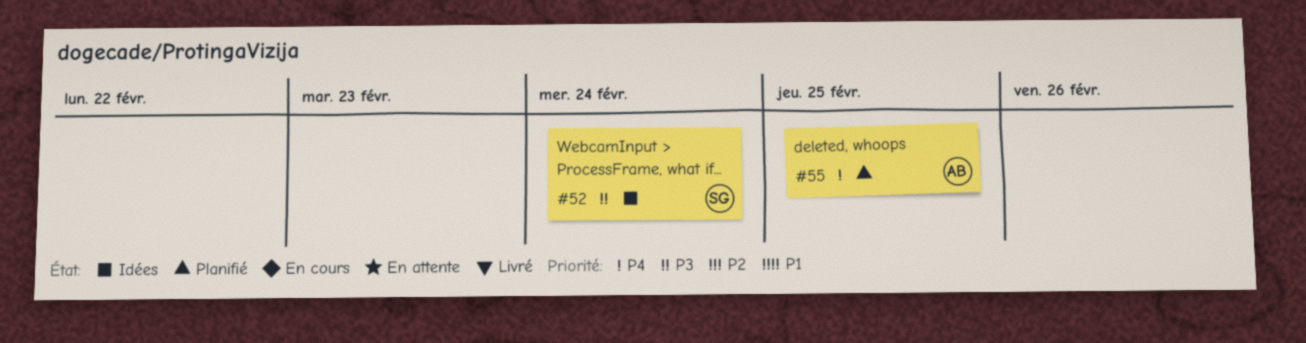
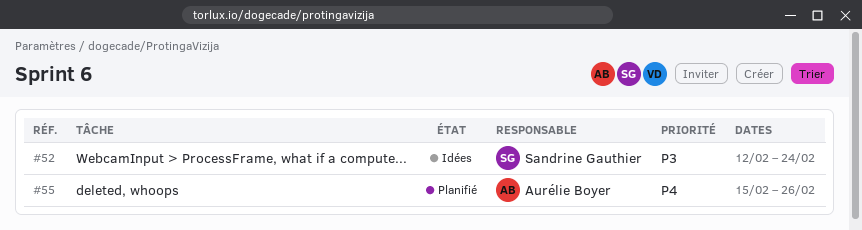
#55, due: Feb 25 -> Feb 26

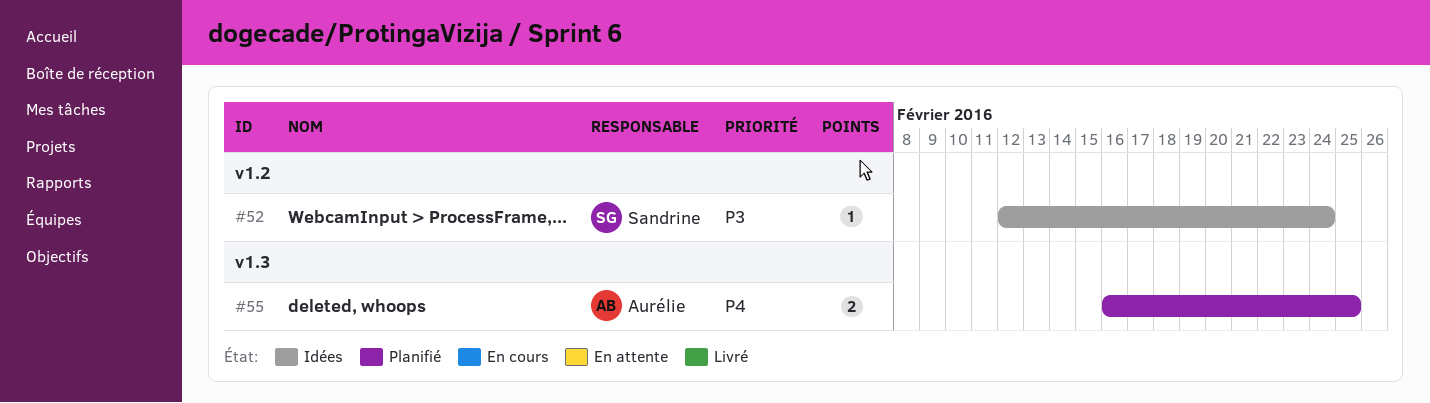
#55, start: Feb 15 -> Feb 16
#55, due: Feb 26 -> Feb 25

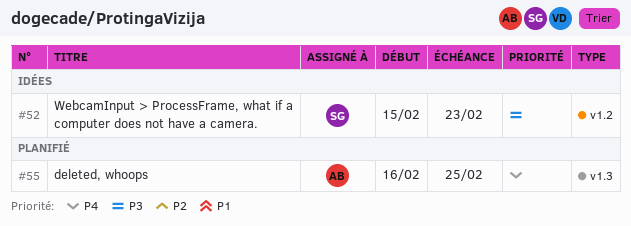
#52, start: Feb 12 -> Feb 15
#52, due: Feb 24 -> Feb 23

